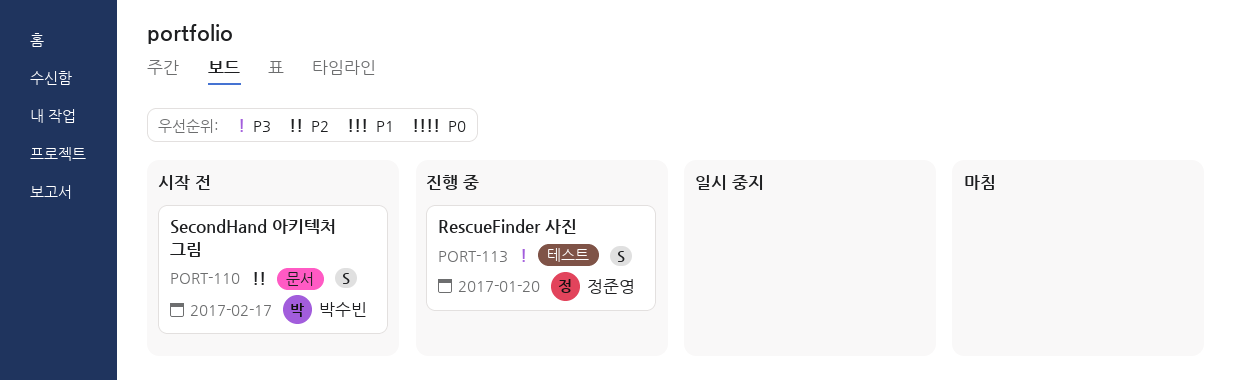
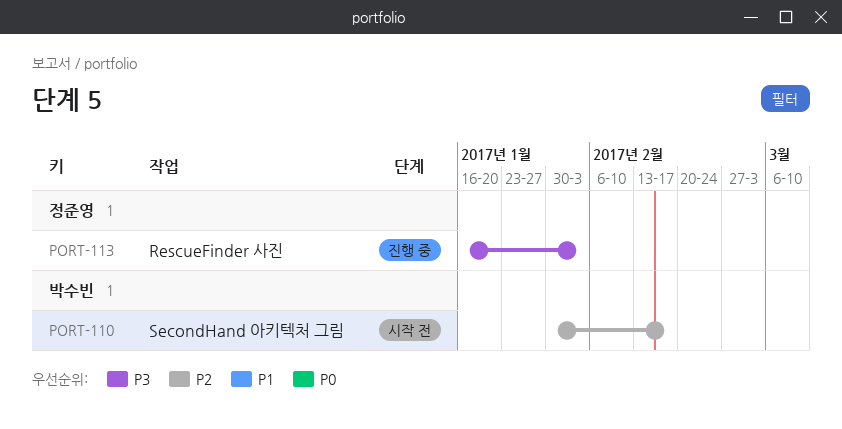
PORT-113, due: Jan 20 -> Feb 3

